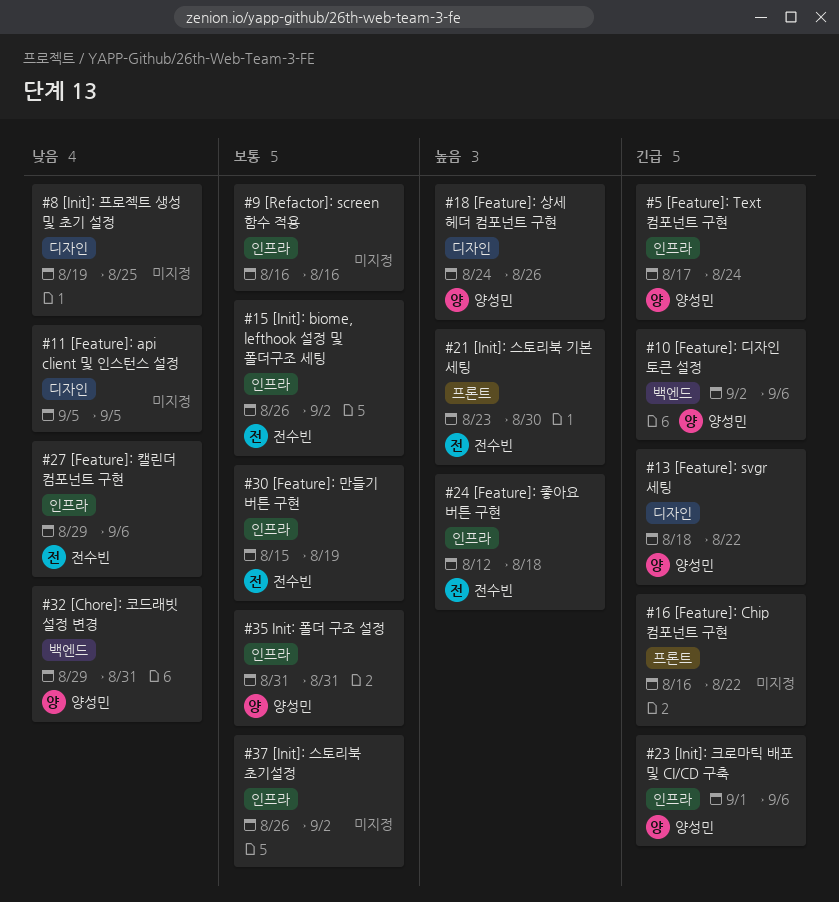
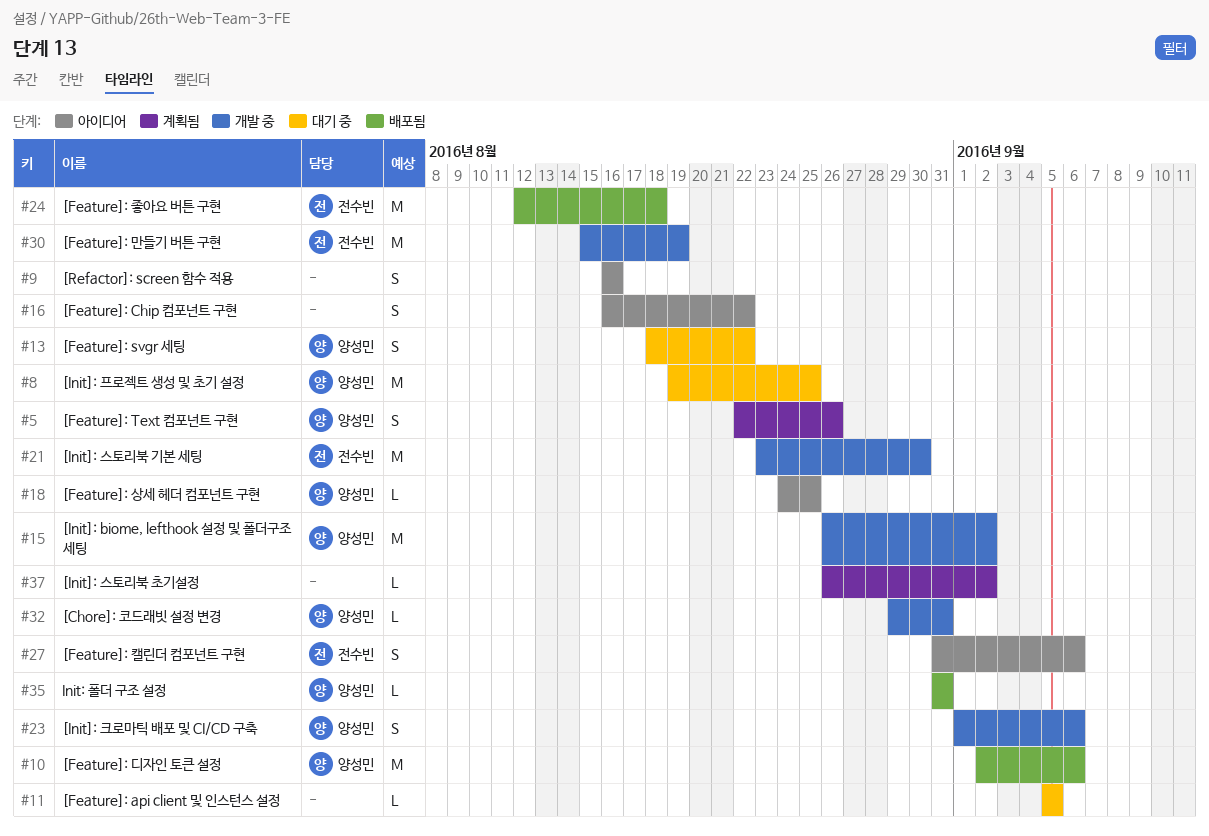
#5, start: Aug 17 -> Aug 22
#5, due: Aug 24 -> Aug 26
#8, owner: none -> 양성민
#15, owner: 전수빈 -> 양성민
#18, due: Aug 26 -> Aug 25
#27, start: Aug 29 -> Aug 31

